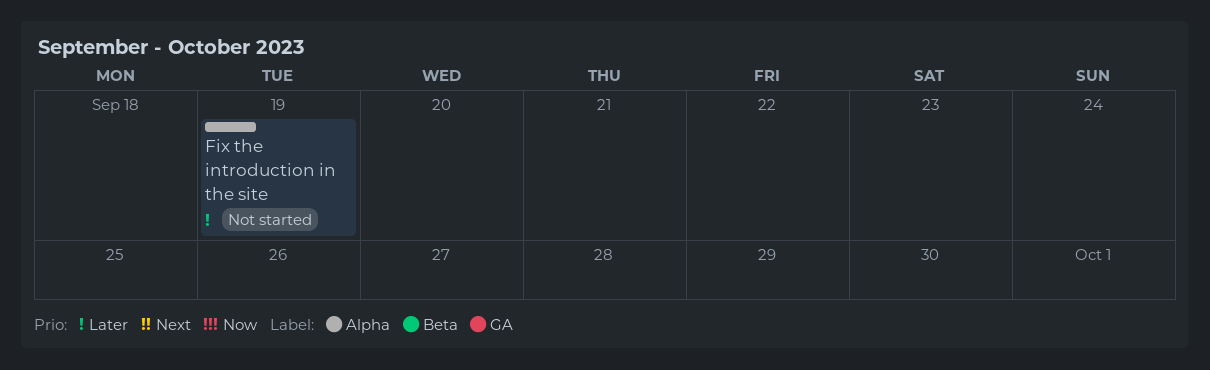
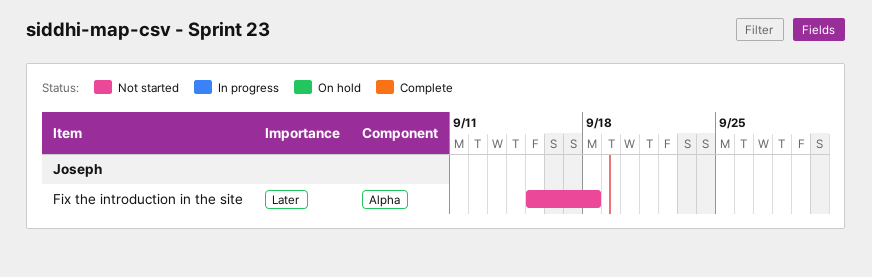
Fix the introduction in the site, due: Sep 19 -> Sep 18

